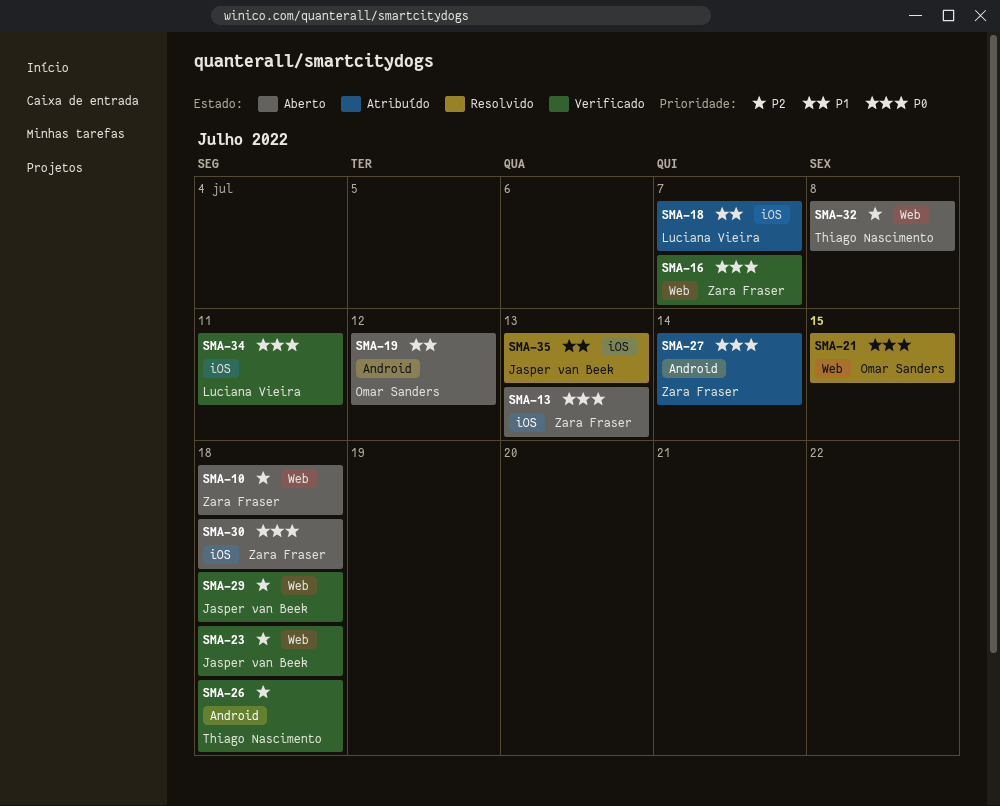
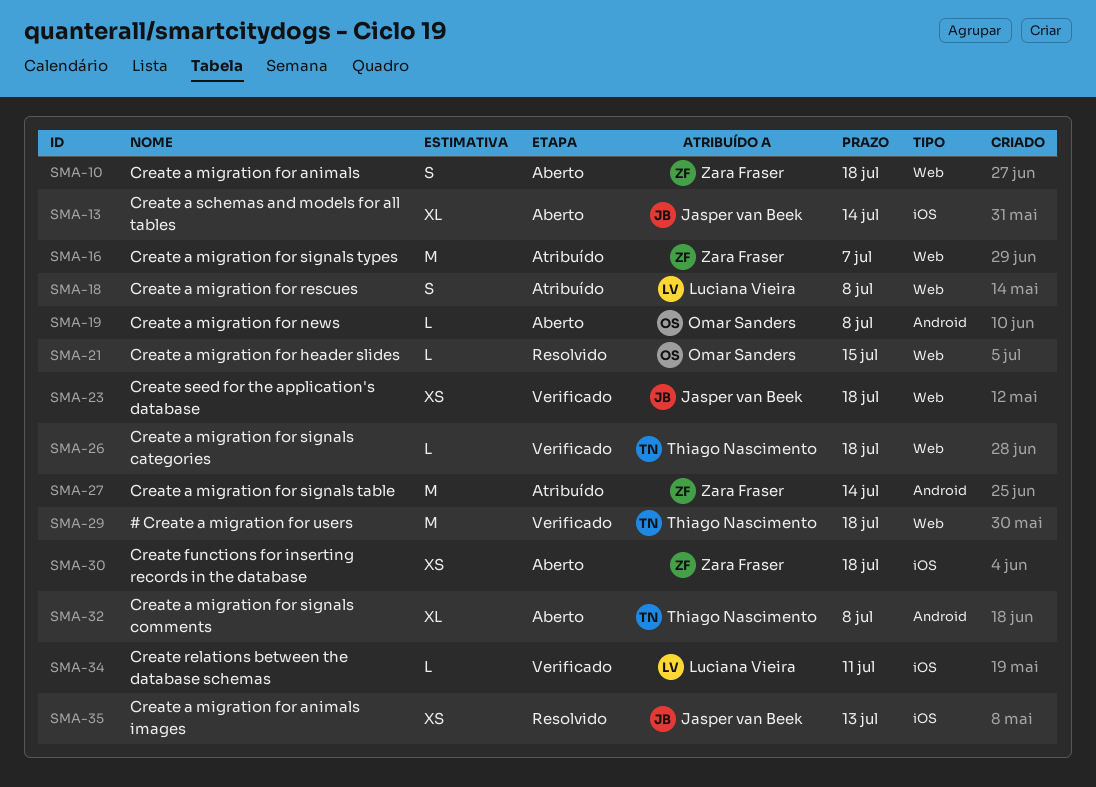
SMA-13, owner: Zara Fraser -> Jasper van Beek
SMA-13, due: Jul 13 -> Jul 14
SMA-16, status: Verificado -> Atribuído
SMA-18, label: iOS -> Web
SMA-18, due: Jul 7 -> Jul 8
SMA-19, due: Jul 12 -> Jul 8
SMA-26, label: Android -> Web
SMA-29, owner: Jasper van Beek -> Thiago Nascimento
SMA-32, label: Web -> Android

